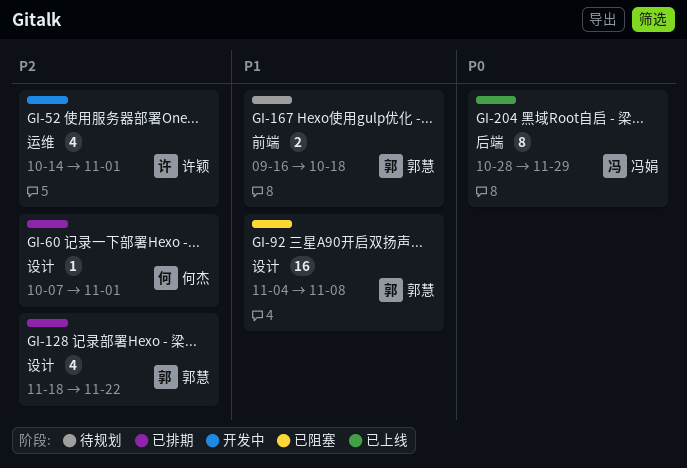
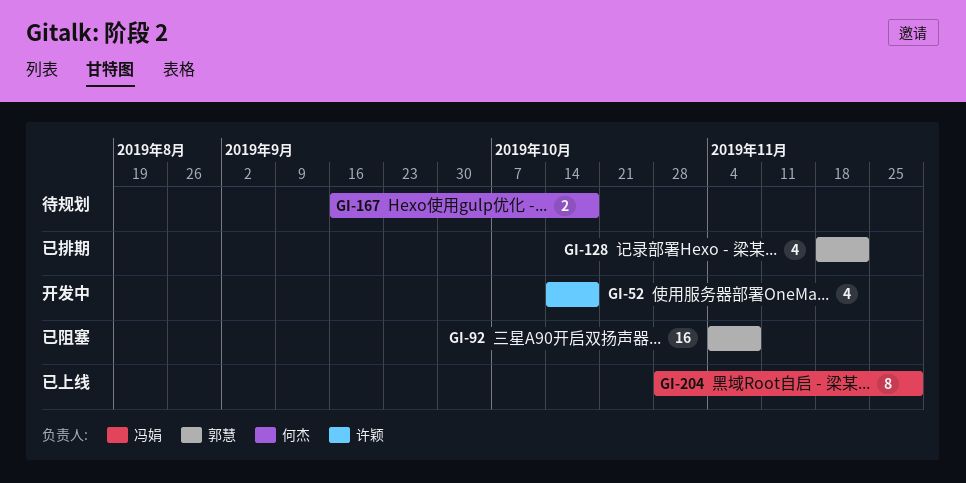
GI-52, due: Nov 1 -> Oct 18
GI-60: present -> none
GI-167, owner: 郭慧 -> 何杰

